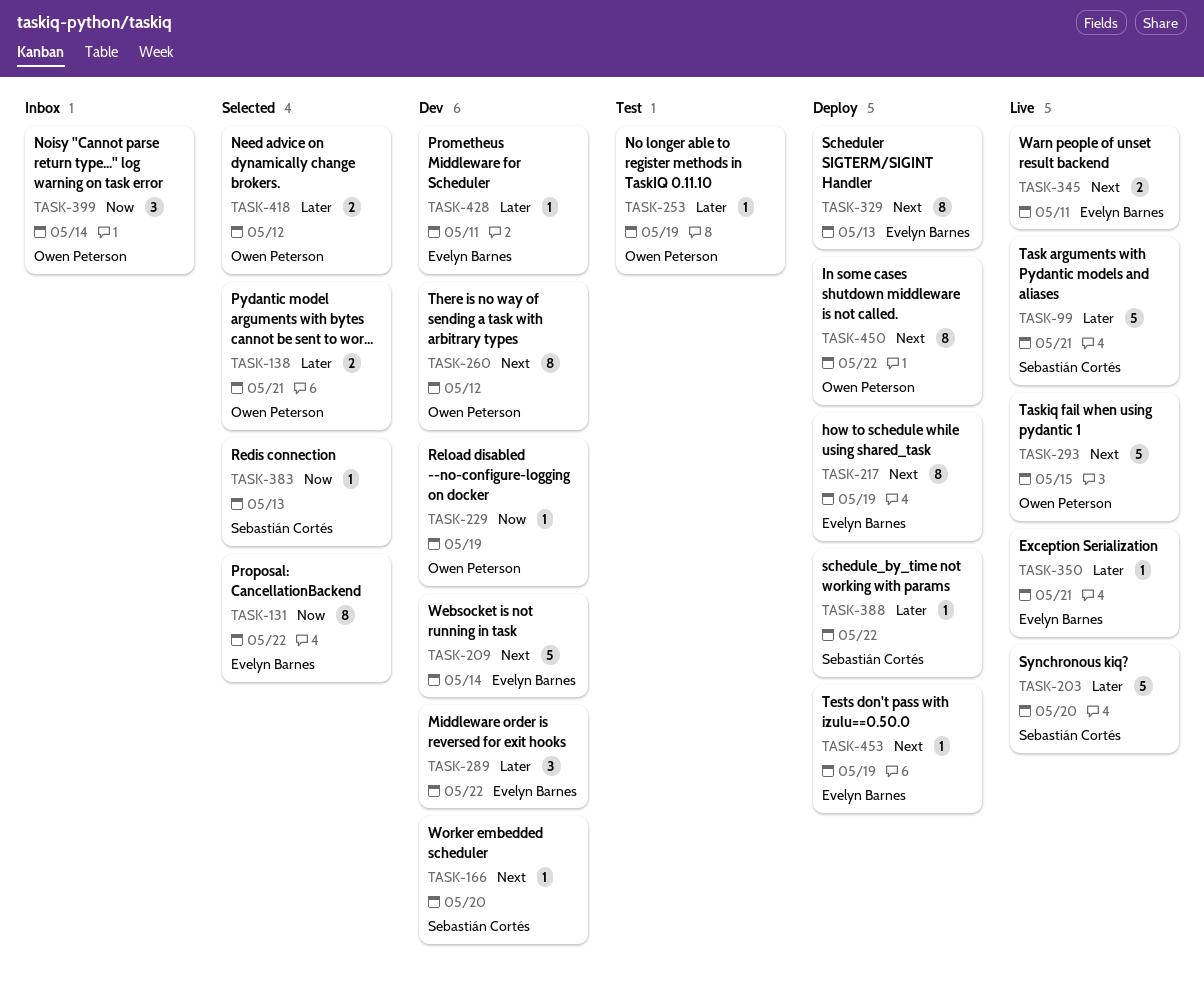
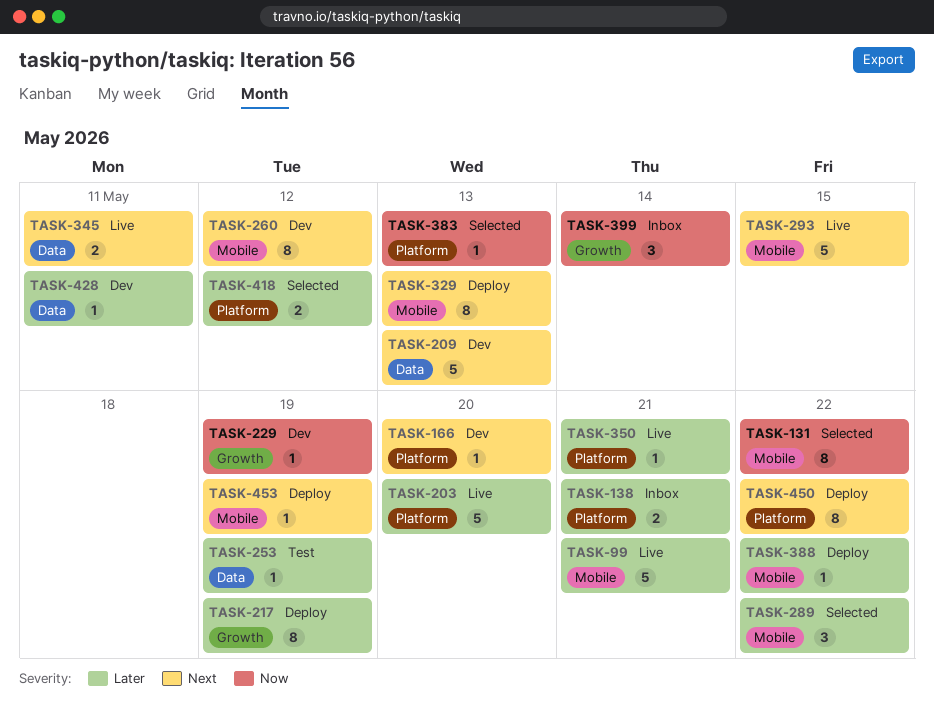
TASK-138, status: Selected -> Inbox
TASK-209, due: May 14 -> May 13
TASK-217, priority: Next -> Later
TASK-289, status: Dev -> Selected

